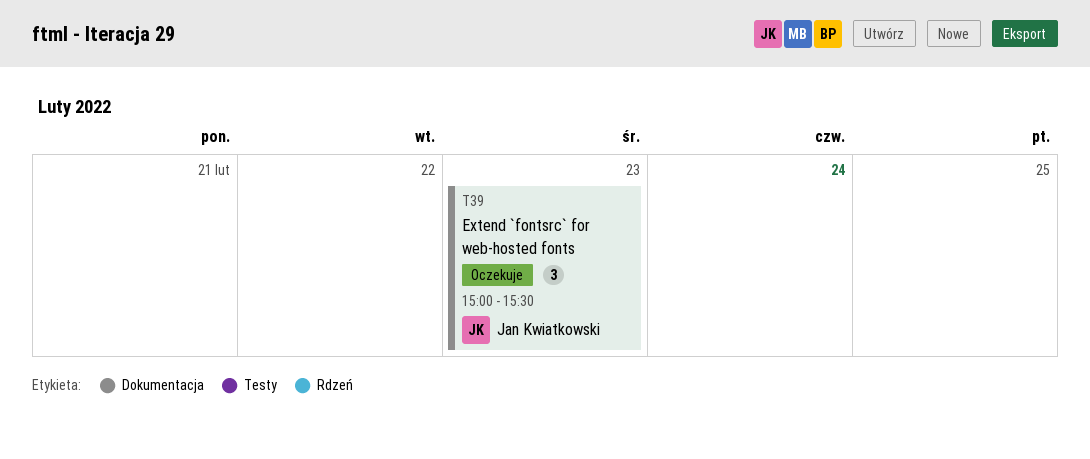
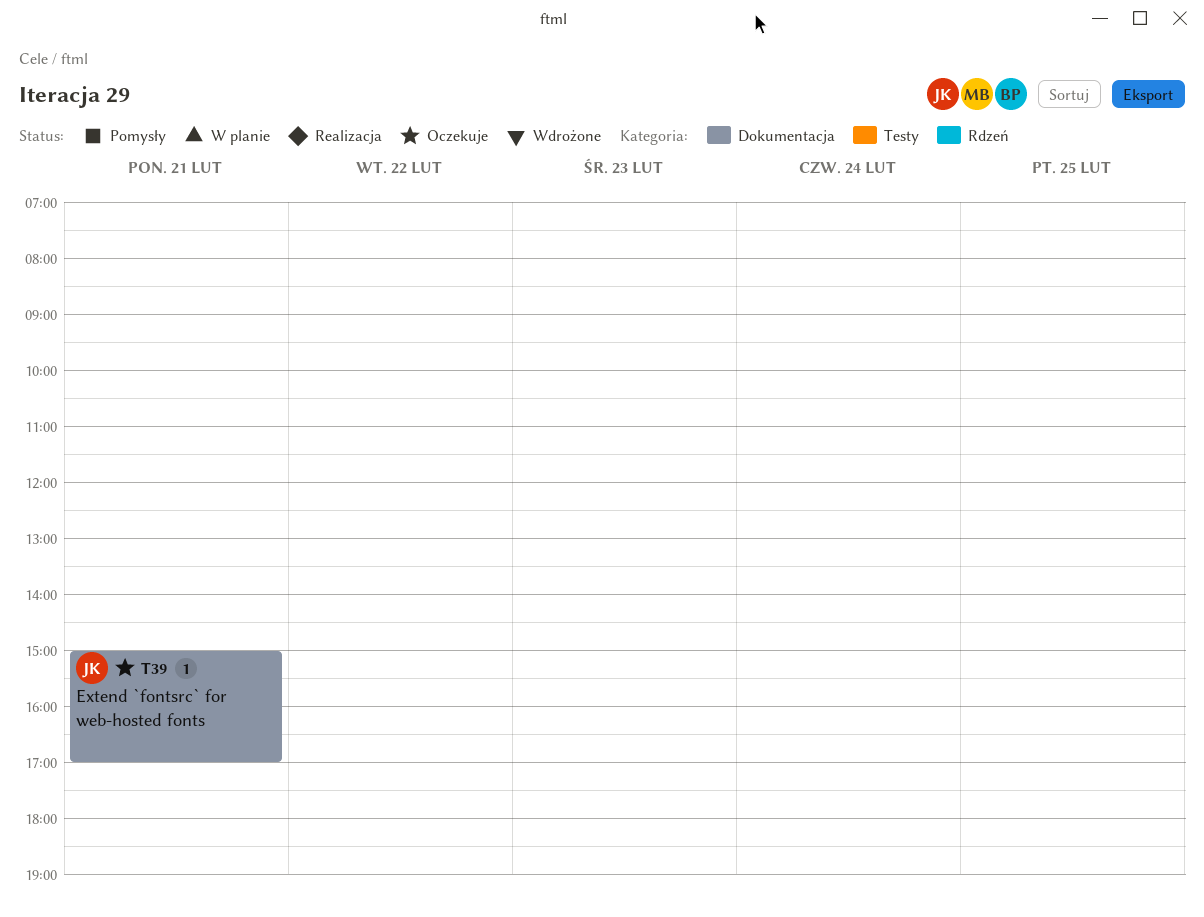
T39, estimate: 3 -> 1
T39, day: Feb 23 -> Feb 21
T39, ends: 15:30 -> 17:00

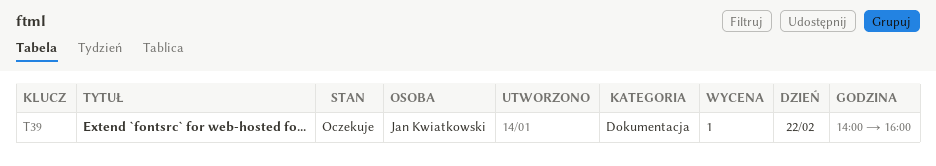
T39, day: Feb 21 -> Feb 22
T39, begins: 15:00 -> 14:00
T39, ends: 17:00 -> 16:00

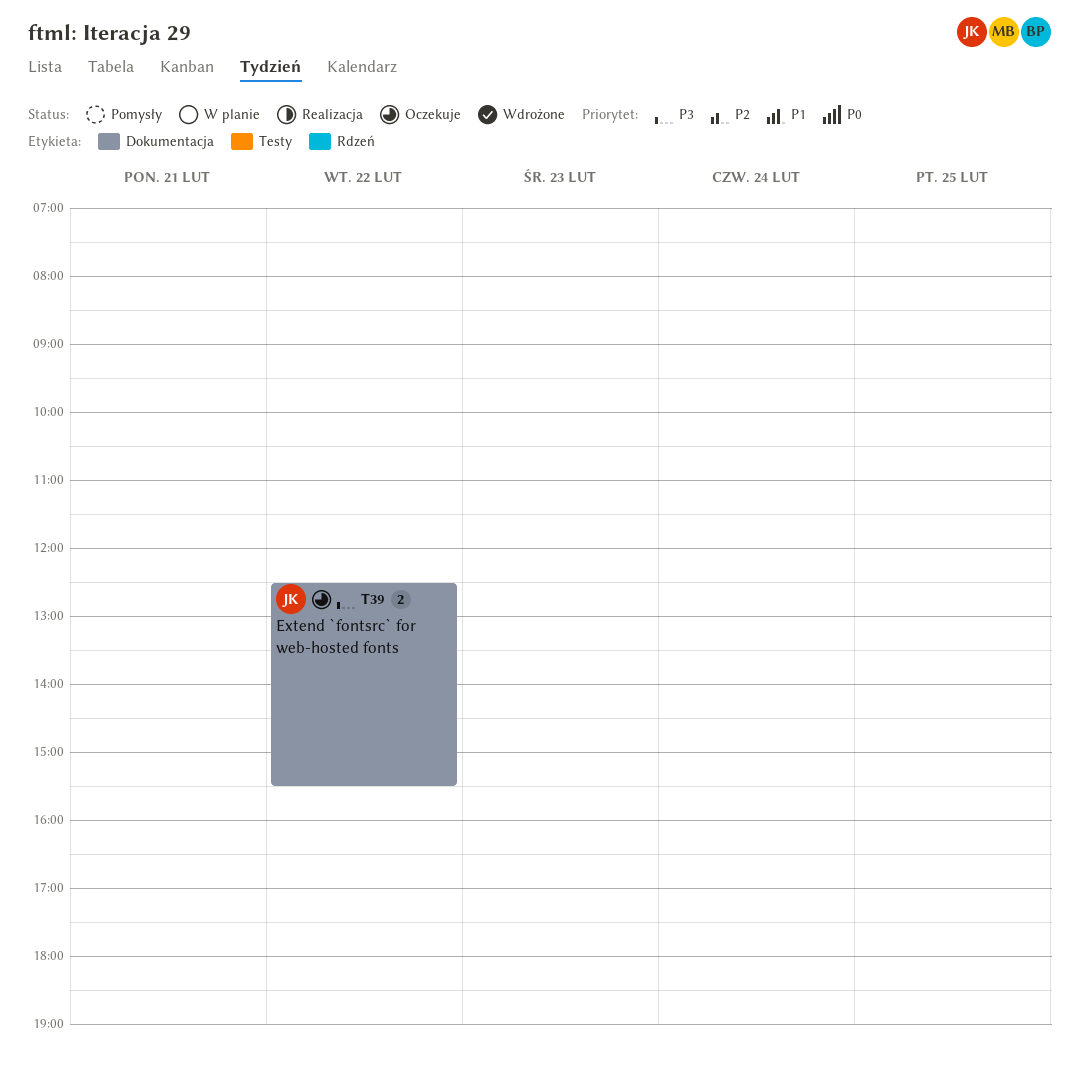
T39, estimate: 1 -> 2
T39, begins: 14:00 -> 12:30
T39, ends: 16:00 -> 15:30

